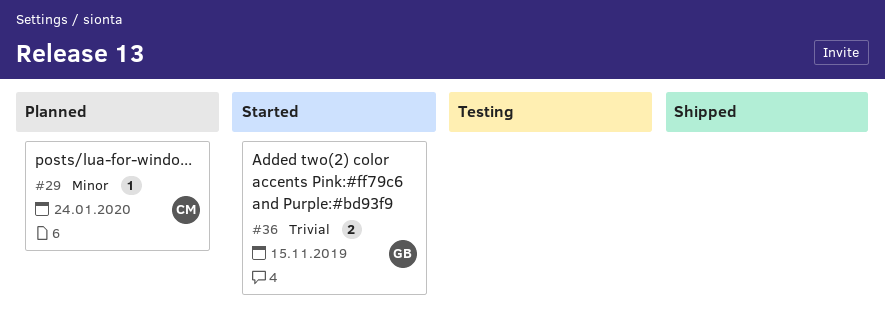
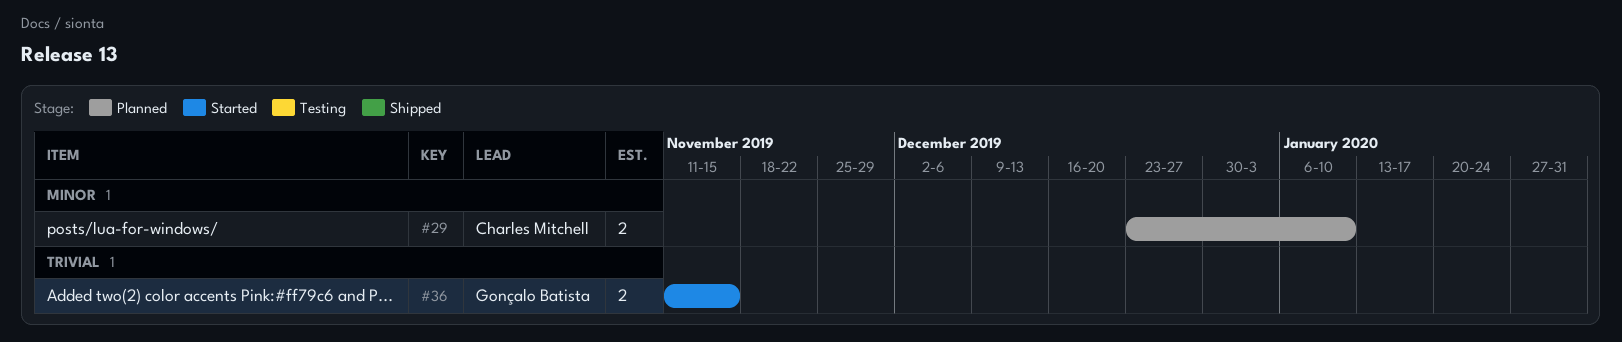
#29, estimate: 1 -> 2
#29, due: Jan 24 -> Jan 10

